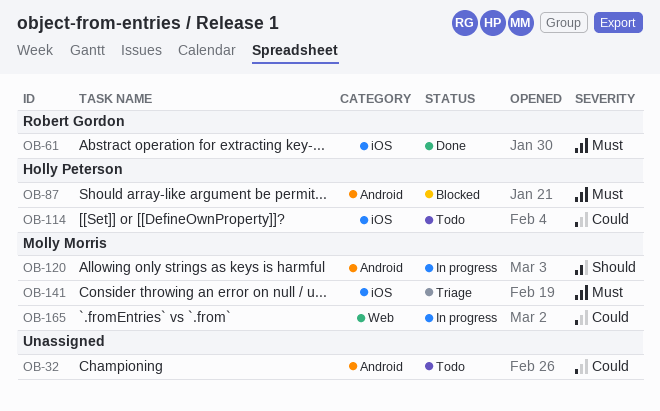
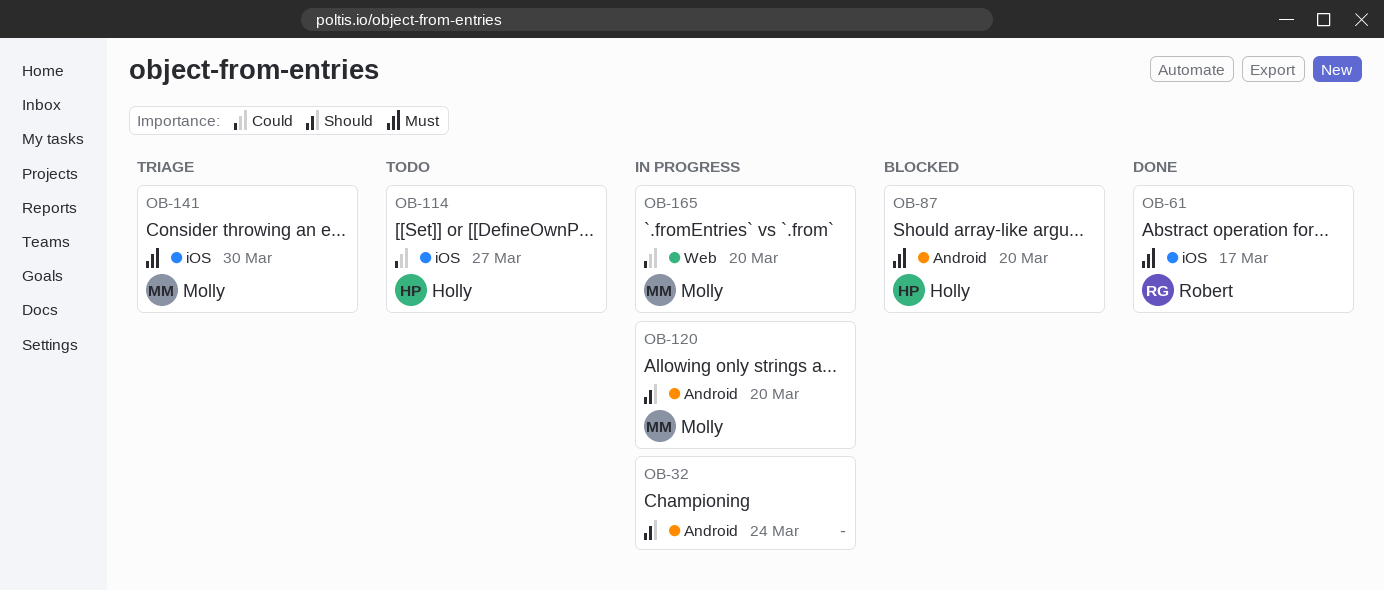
OB-32, status: Todo -> In progress
OB-32, priority: Could -> Should

